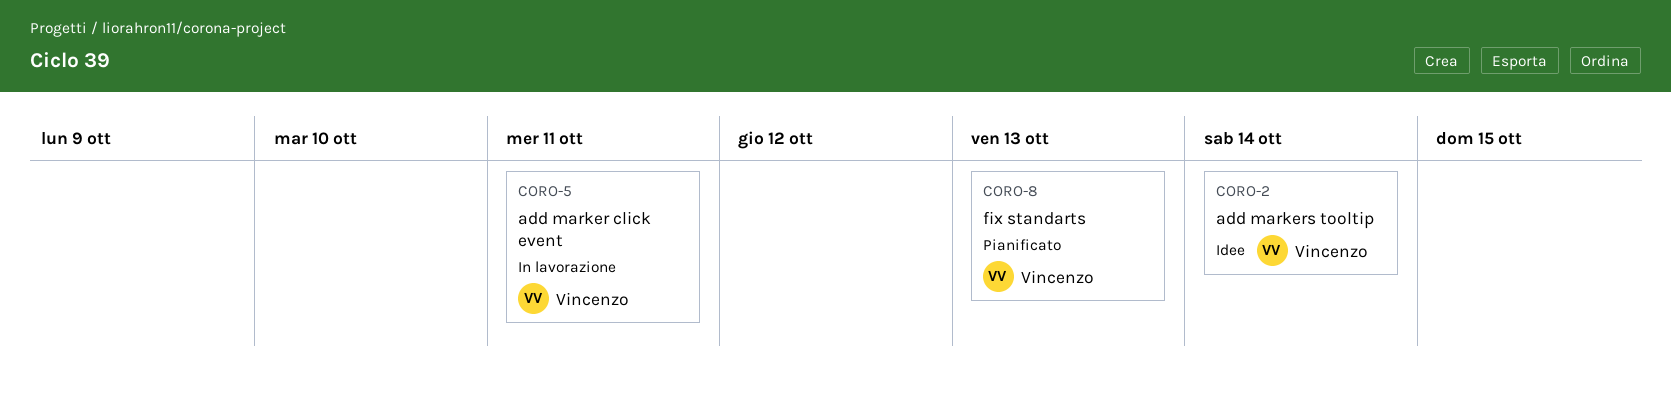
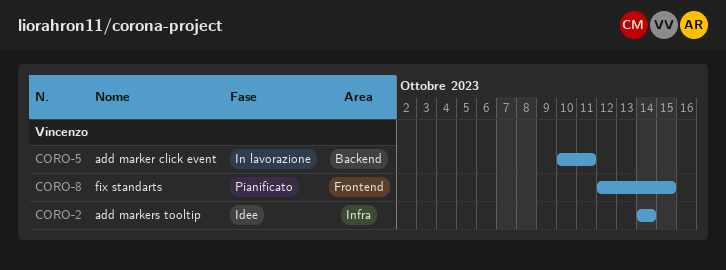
CORO-8, due: Oct 13 -> Oct 15

